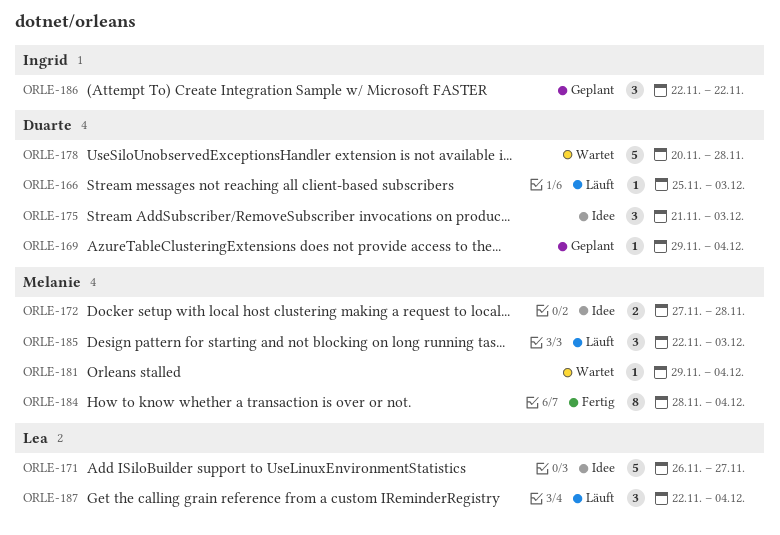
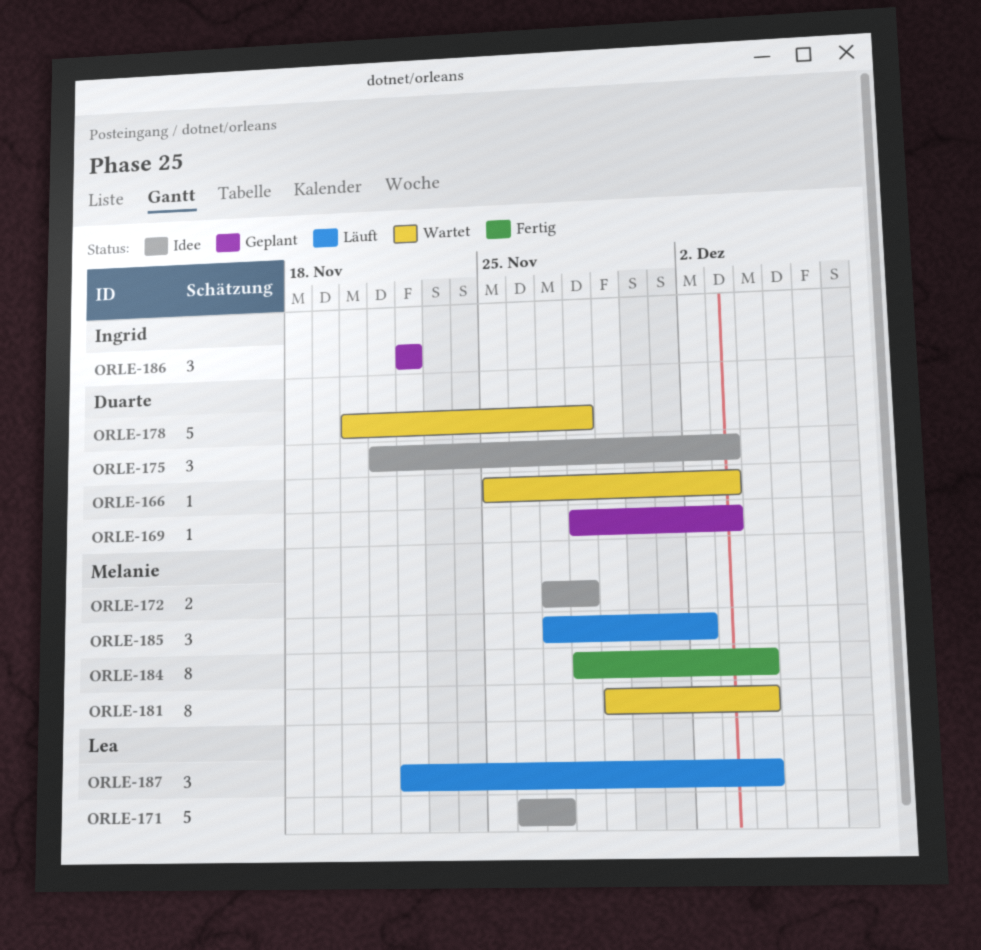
ORLE-166, status: Läuft -> Wartet
ORLE-169, start: Nov 29 -> Nov 28
ORLE-169, due: Dec 4 -> Dec 3
ORLE-181, estimate: 1 -> 8
ORLE-185, start: Nov 22 -> Nov 27
ORLE-185, due: Dec 3 -> Dec 2

